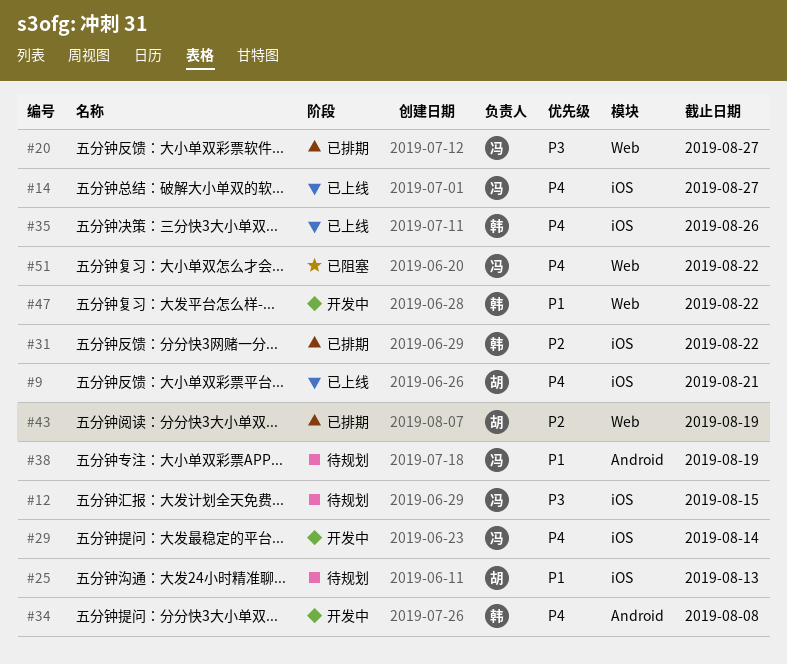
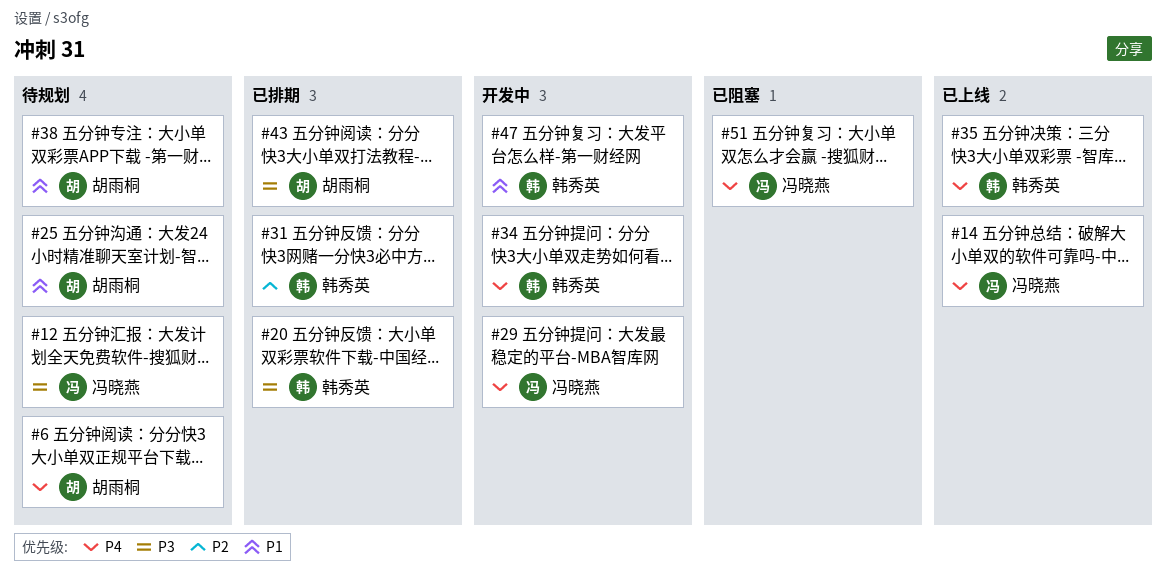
#6: none -> present
#9: present -> none
#20, owner: 冯晓燕 -> 韩秀英
#38, owner: 冯晓燕 -> 胡雨桐
#43, priority: P2 -> P3

